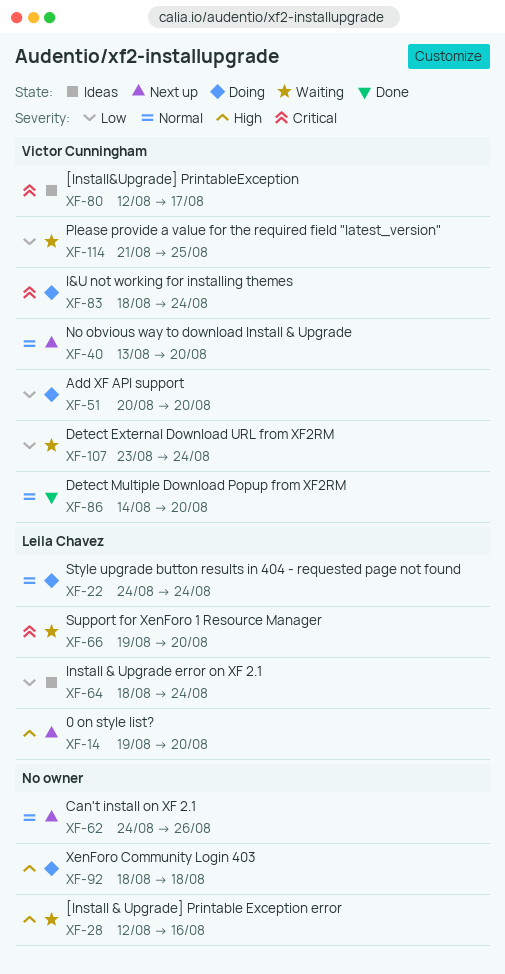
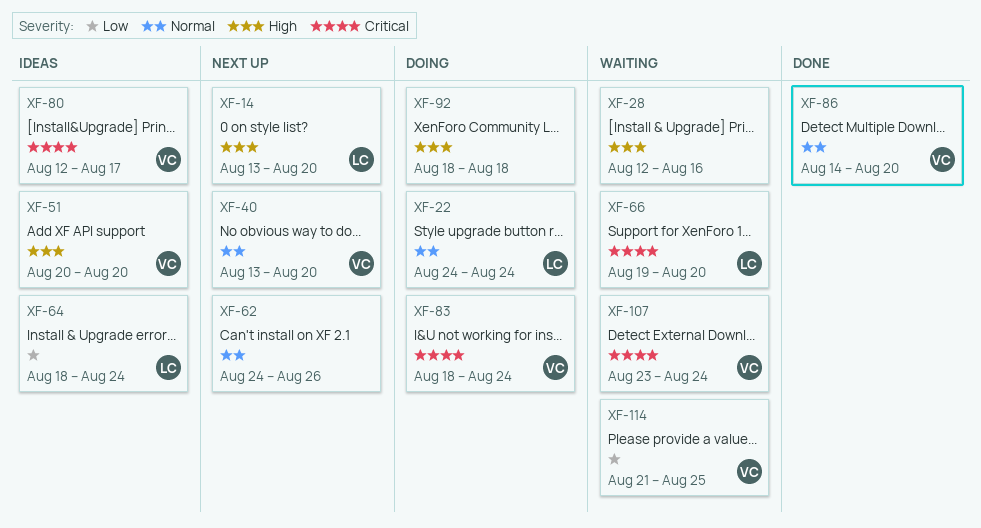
XF-14, start: Aug 19 -> Aug 13
XF-51, status: Doing -> Ideas
XF-51, priority: Low -> High
XF-107, priority: Low -> Critical

